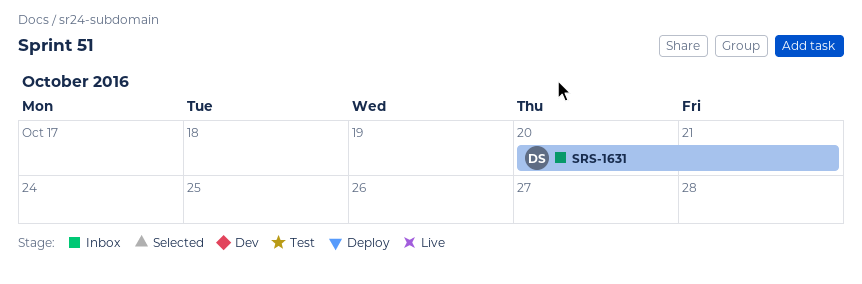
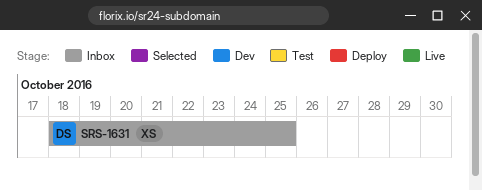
SRS-1631, start: Oct 20 -> Oct 18
SRS-1631, due: Oct 21 -> Oct 25

